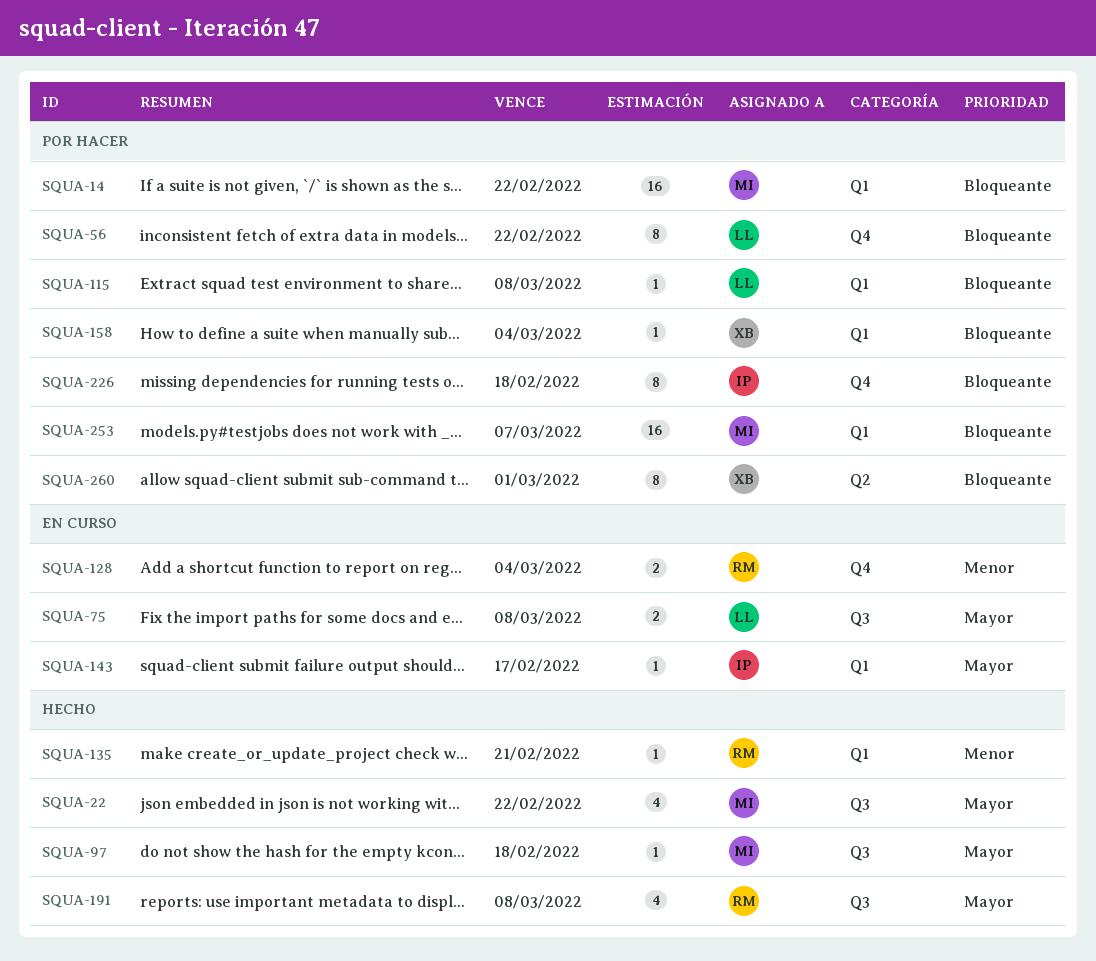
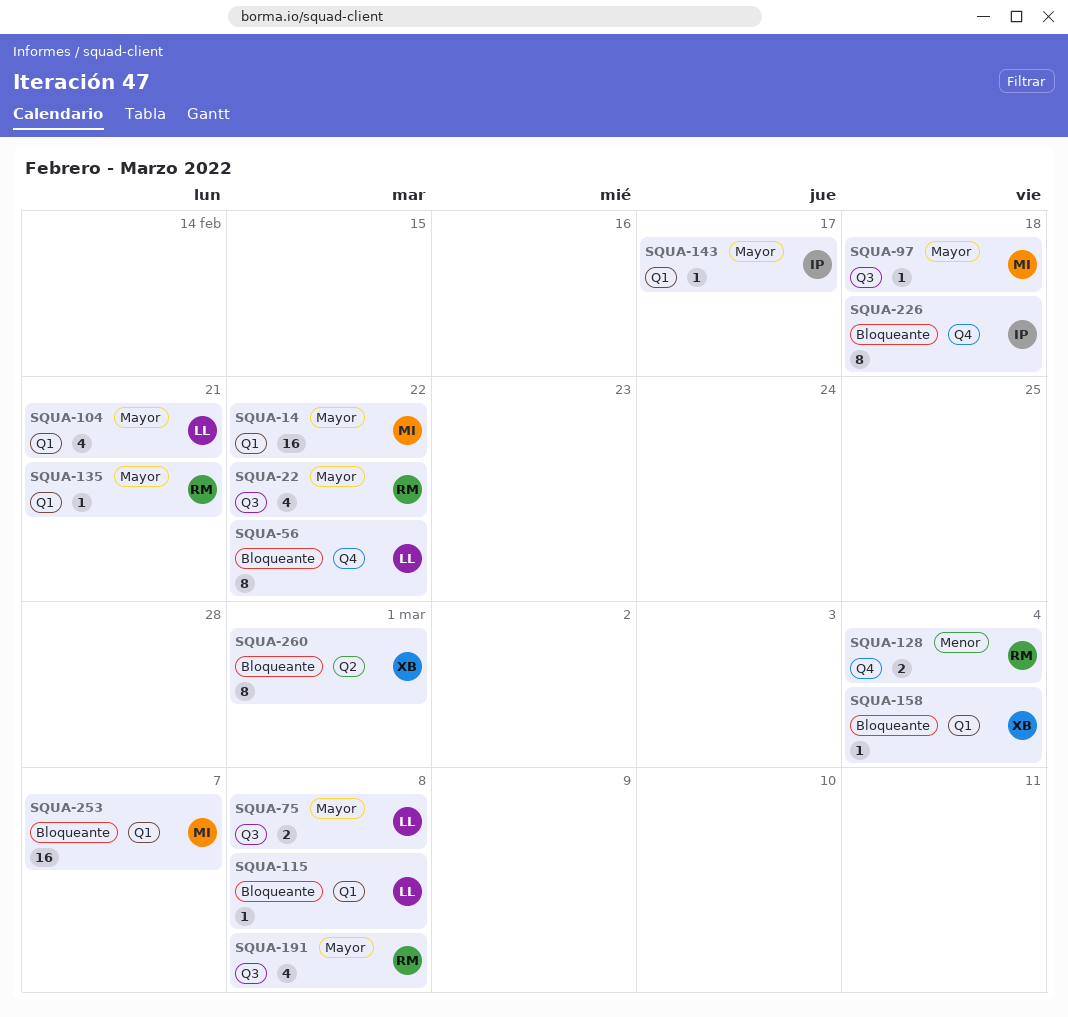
SQUA-14, priority: Bloqueante -> Mayor
SQUA-22, owner: MI -> RM
SQUA-104: none -> present
SQUA-135, priority: Menor -> Mayor

